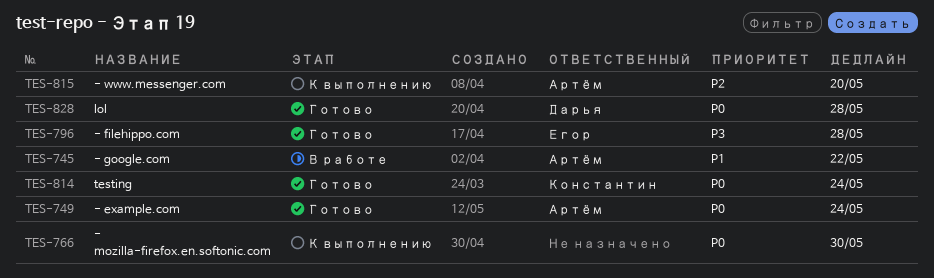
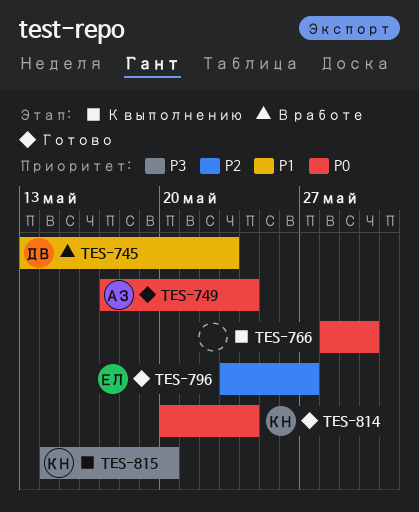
TES-745, owner: Артём -> Дарья
TES-745, due: May 22 -> May 23
TES-796, priority: P3 -> P2
TES-796, due: May 28 -> May 27
TES-815, owner: Артём -> Константин
TES-815, priority: P2 -> P3
TES-828: present -> none

